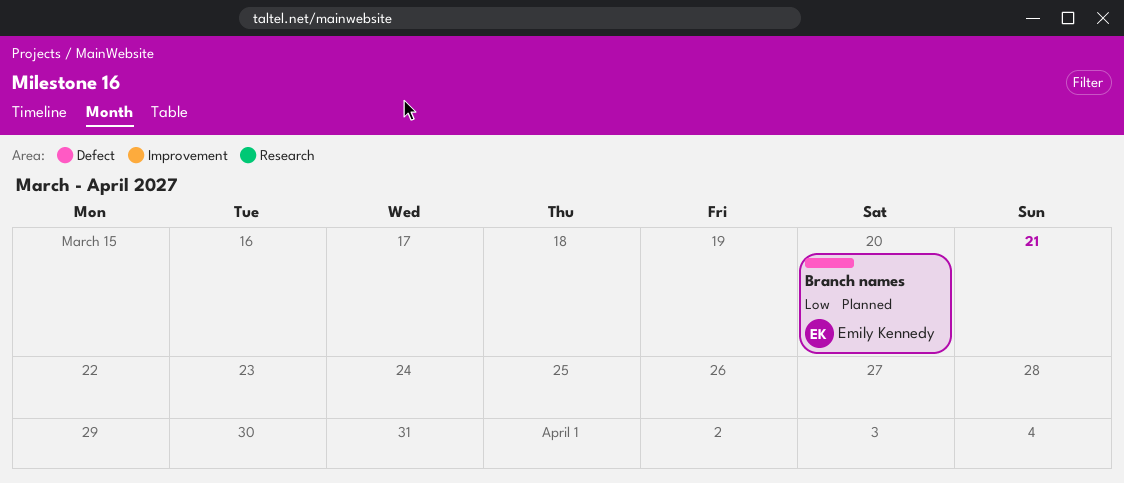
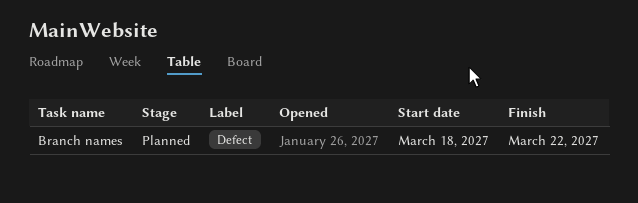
Branch names, due: Mar 20 -> Mar 22

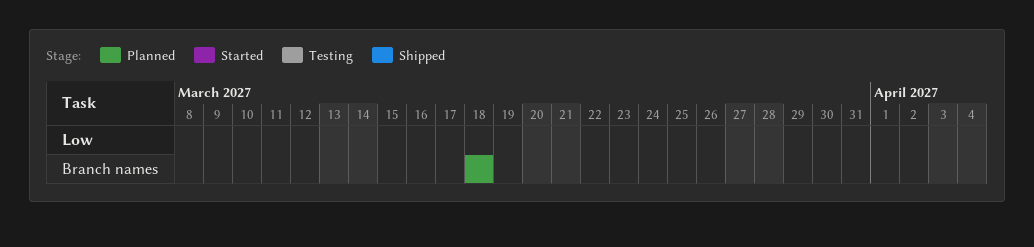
Branch names, due: Mar 22 -> Mar 18

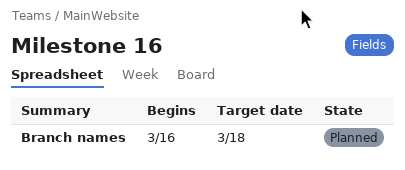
Branch names, start: Mar 18 -> Mar 16

